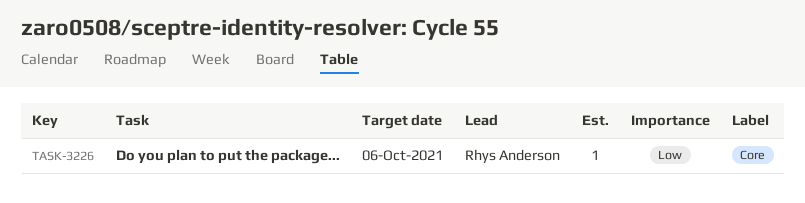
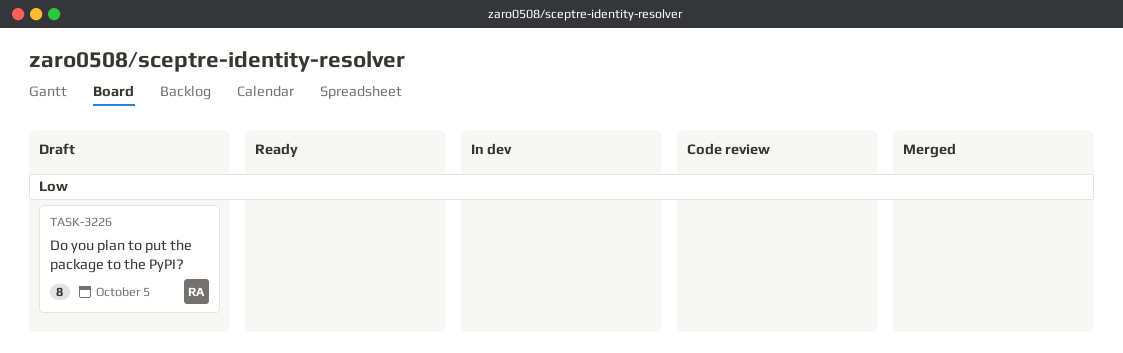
TASK-3226, estimate: 1 -> 8
TASK-3226, due: Oct 6 -> Oct 5

